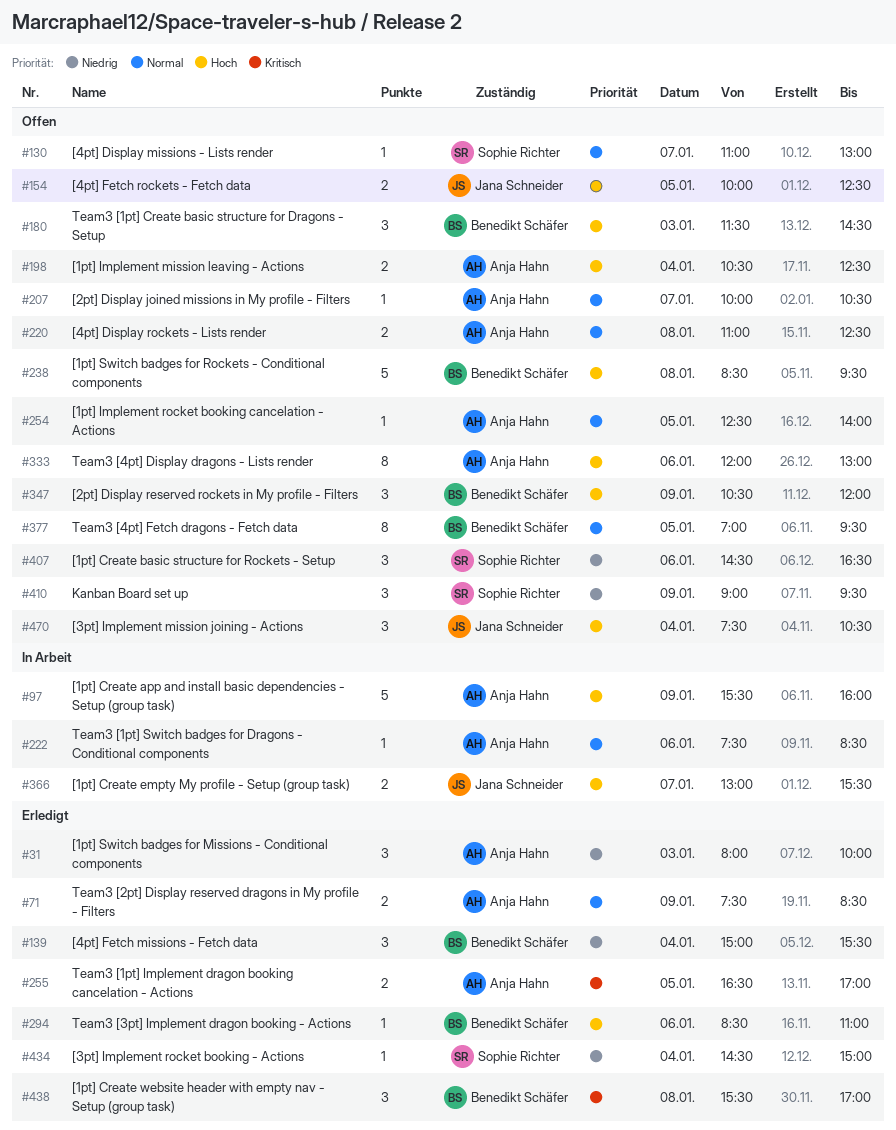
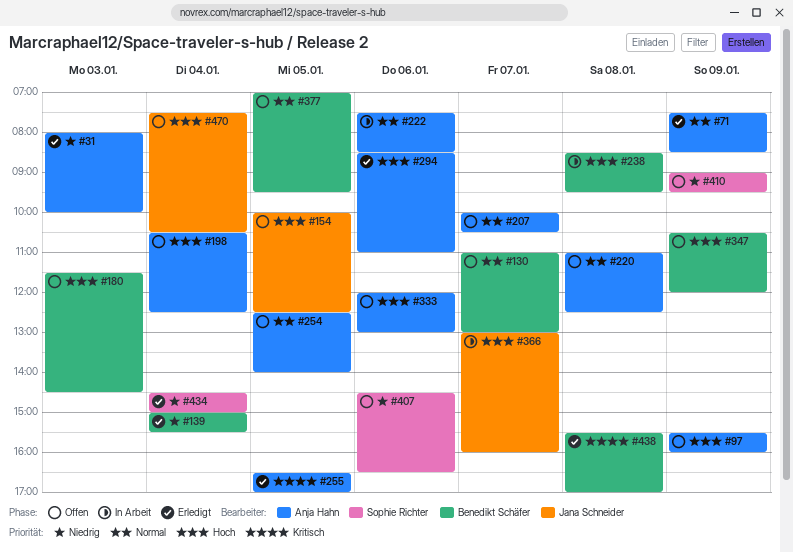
#97, status: In Arbeit -> Offen
#130, owner: Sophie Richter -> Benedikt Schäfer
#238, status: Offen -> In Arbeit
#294, owner: Benedikt Schäfer -> Anja Hahn
#366, ends: 15:30 -> 16:00

